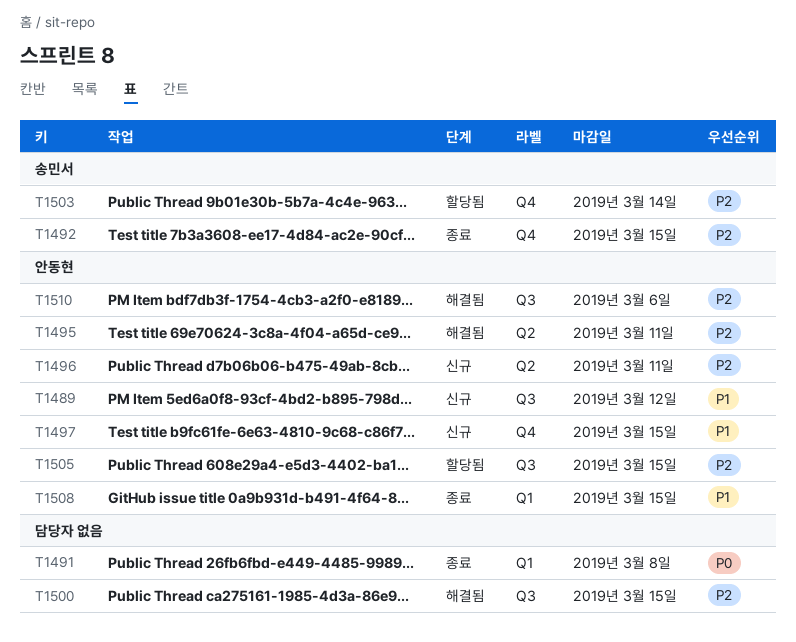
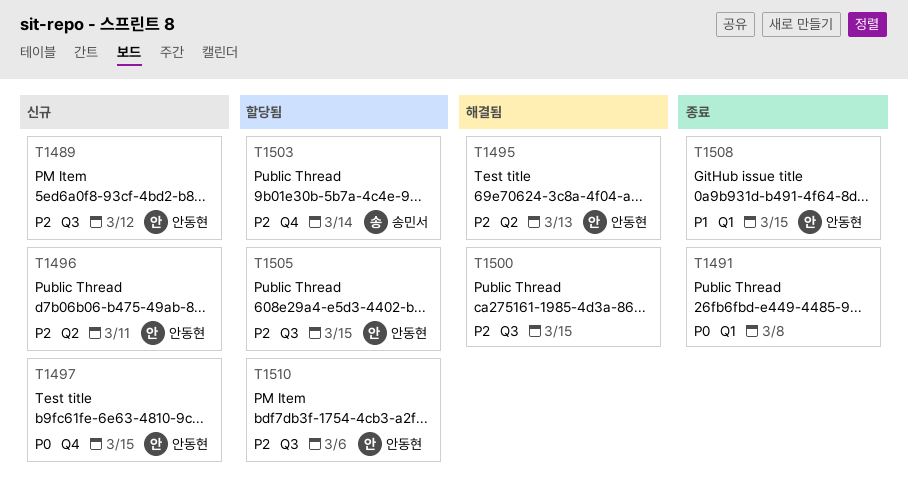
T1489, priority: P1 -> P2
T1492: present -> none
T1495, due: Mar 11 -> Mar 13
T1497, priority: P1 -> P0
T1510, status: 해결됨 -> 할당됨

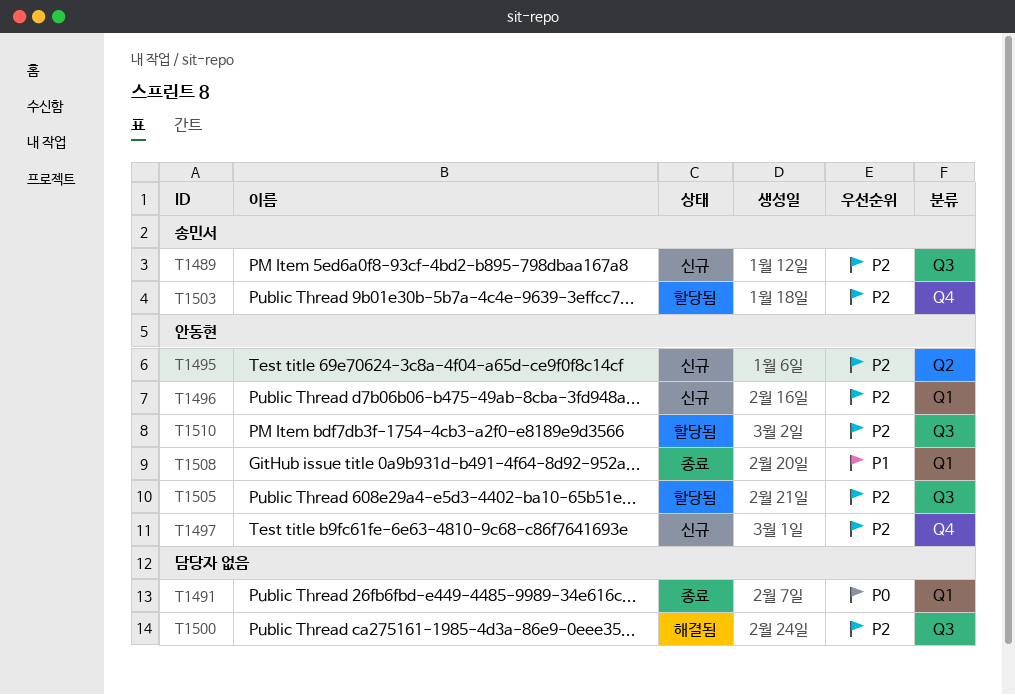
T1489, owner: 안동현 -> 송민서
T1495, status: 해결됨 -> 신규
T1496, label: Q2 -> Q1
T1497, priority: P0 -> P2

